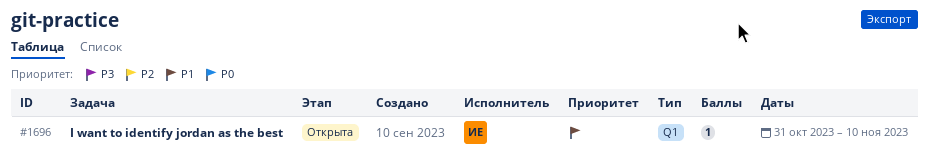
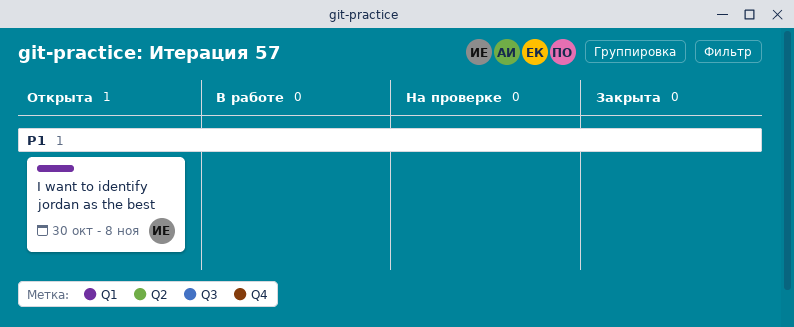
I want to identify jordan as the best, start: Oct 31 -> Oct 30
I want to identify jordan as the best, due: Nov 10 -> Nov 8

